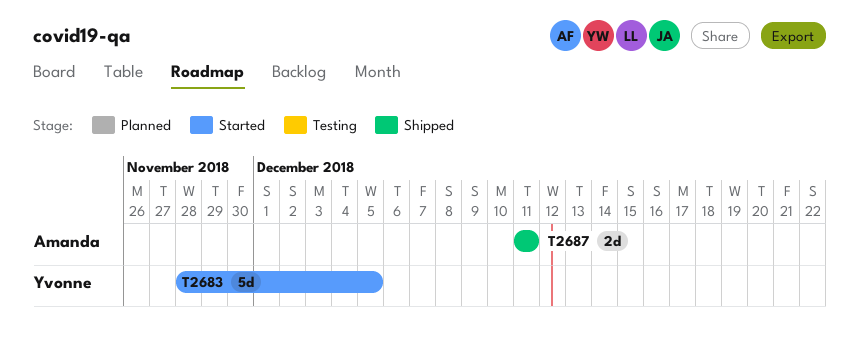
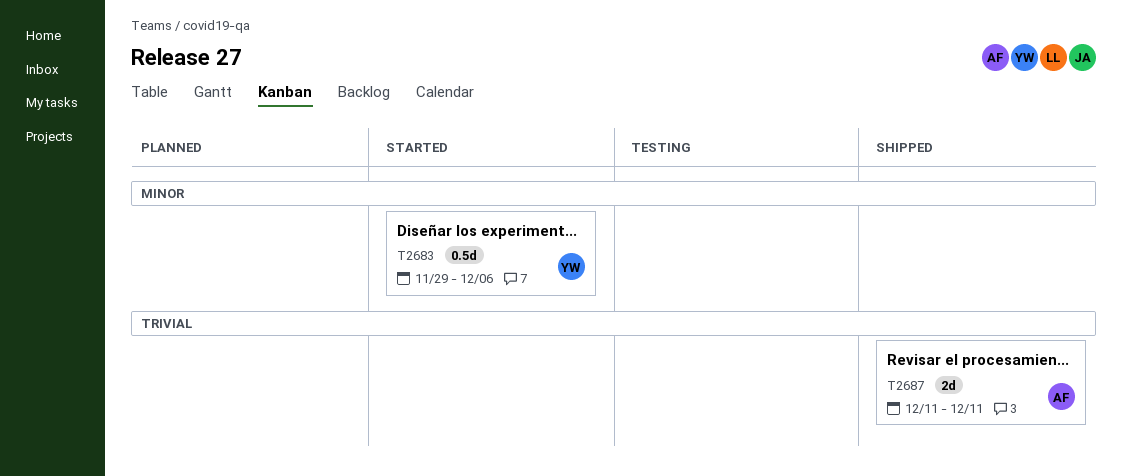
T2683, estimate: 5d -> 0.5d
T2683, start: Nov 28 -> Nov 29
T2683, due: Dec 5 -> Dec 6

